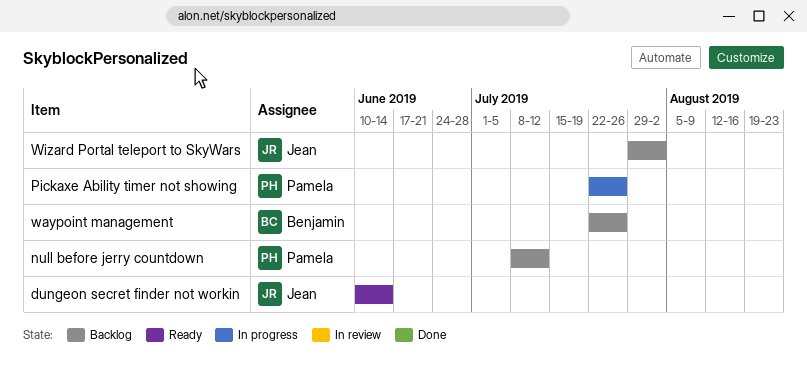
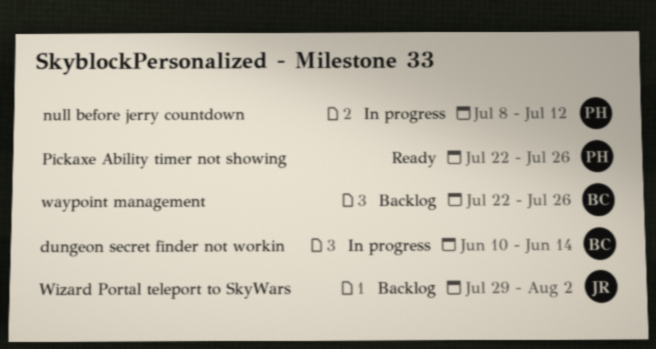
dungeon secret finder not workin, status: Ready -> In progress
dungeon secret finder not workin, owner: Jean -> Benjamin
null before jerry countdown, status: Backlog -> In progress
Pickaxe Ability timer not showing, status: In progress -> Ready

